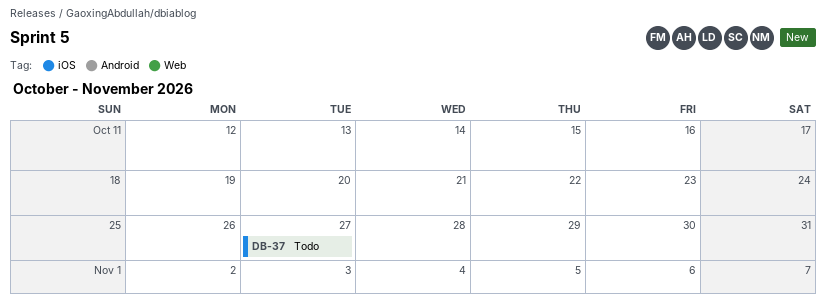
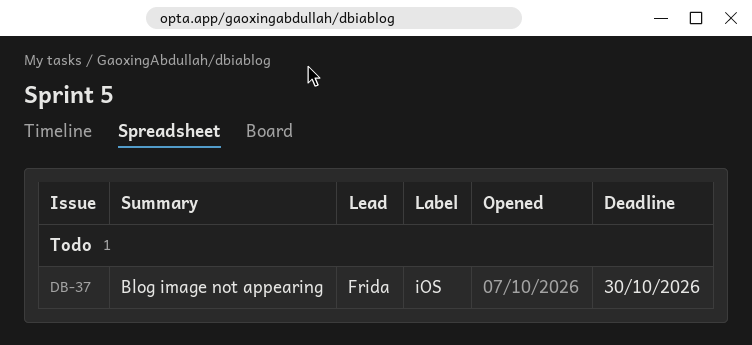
DB-37, due: Oct 27 -> Oct 30

